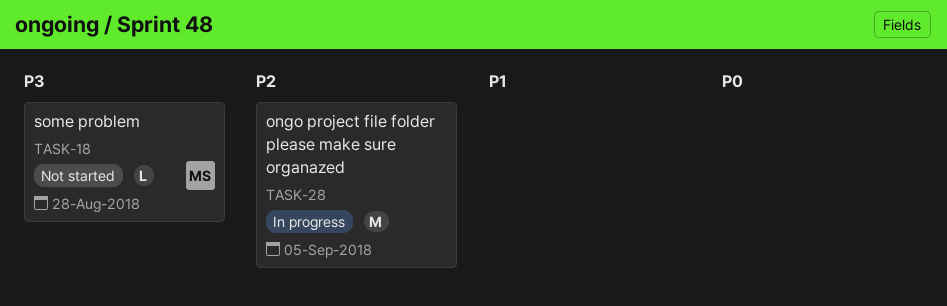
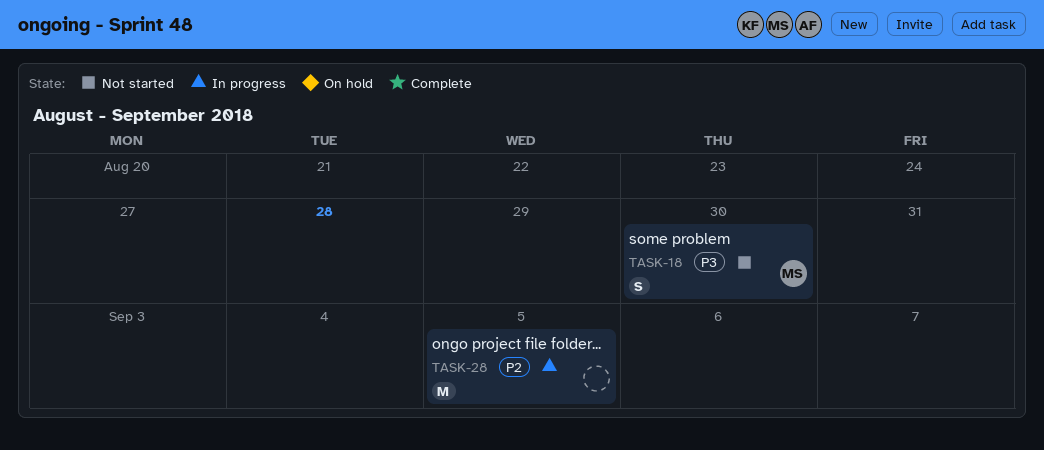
TASK-18, estimate: L -> S
TASK-18, due: Aug 28 -> Aug 30

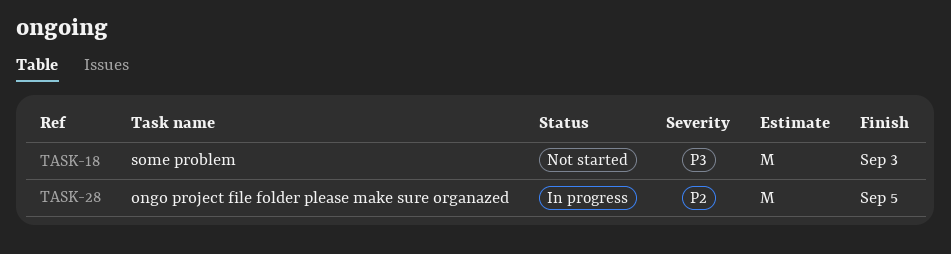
TASK-18, estimate: S -> M
TASK-18, due: Aug 30 -> Sep 3

